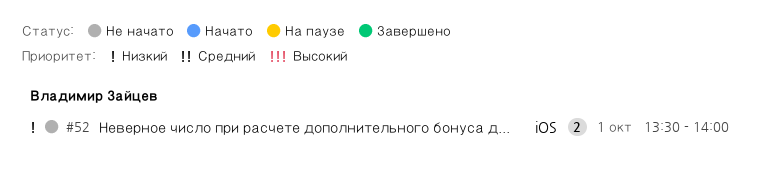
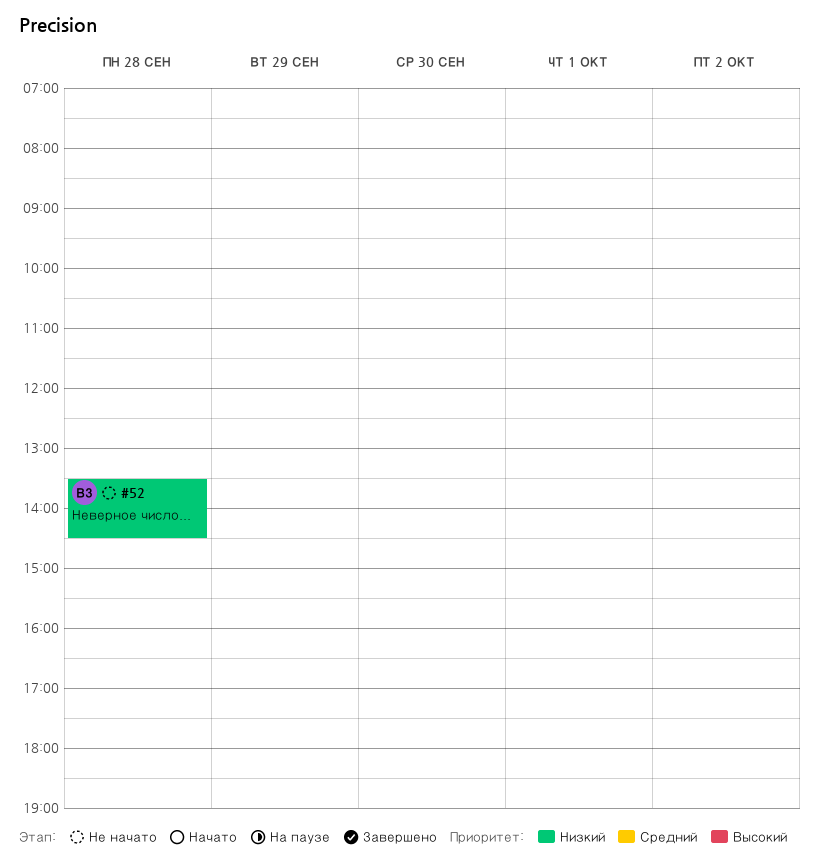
#52, day: Oct 1 -> Sep 28
#52, ends: 14:00 -> 14:30

